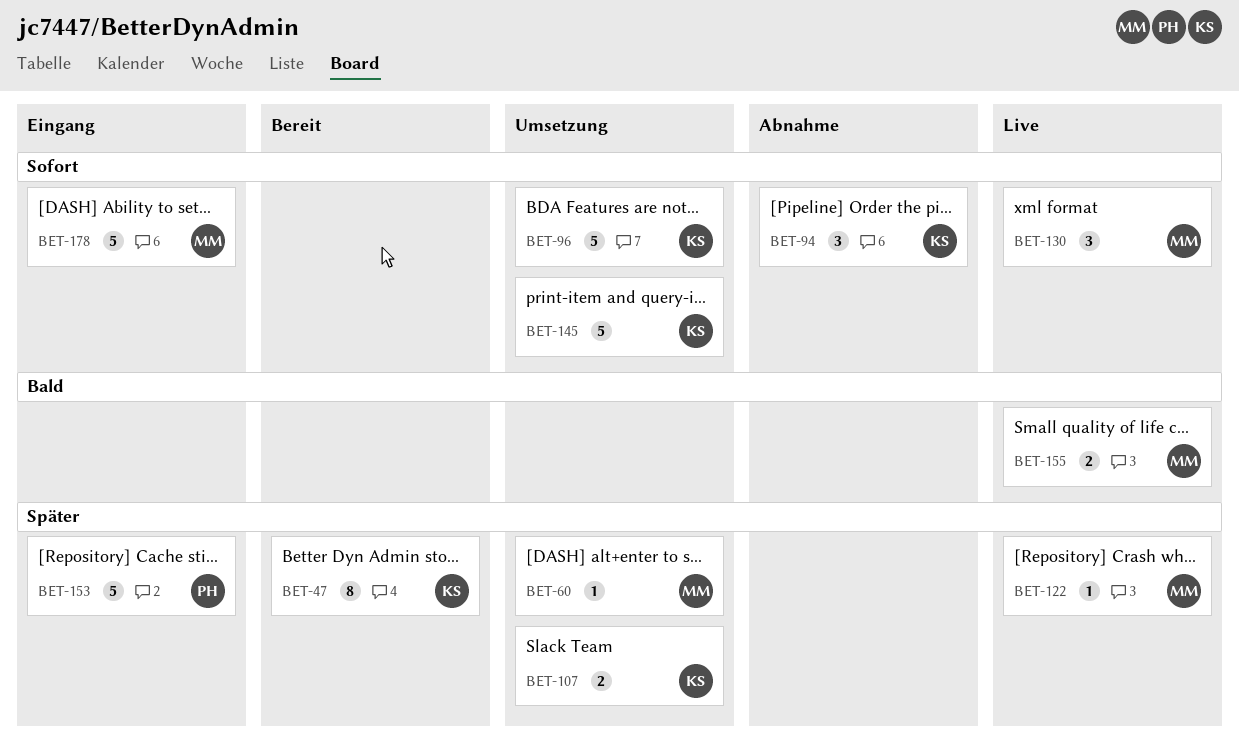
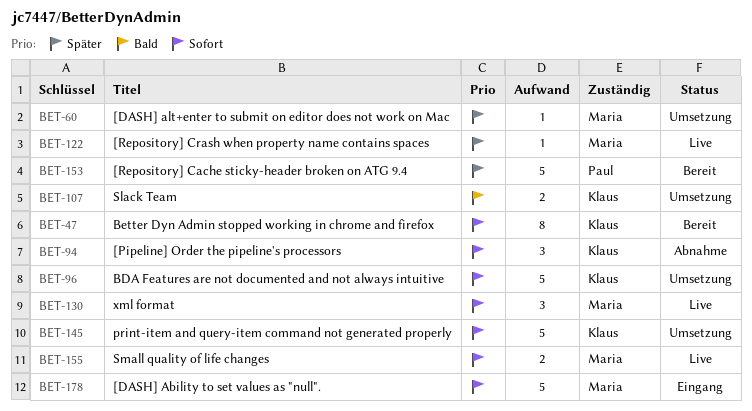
BET-47, priority: Später -> Sofort
BET-107, priority: Später -> Bald
BET-153, status: Eingang -> Bereit
BET-155, priority: Bald -> Sofort

